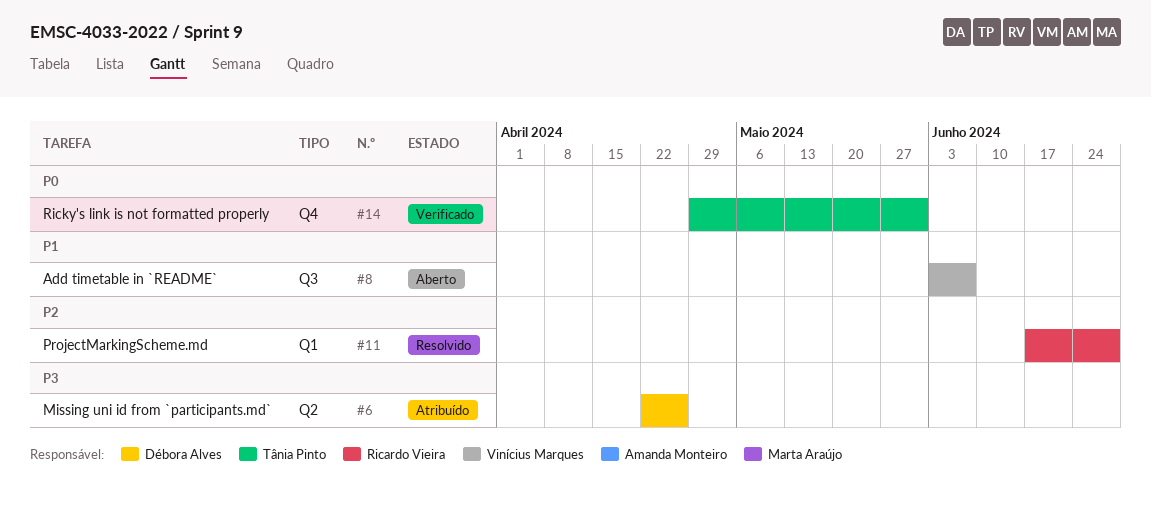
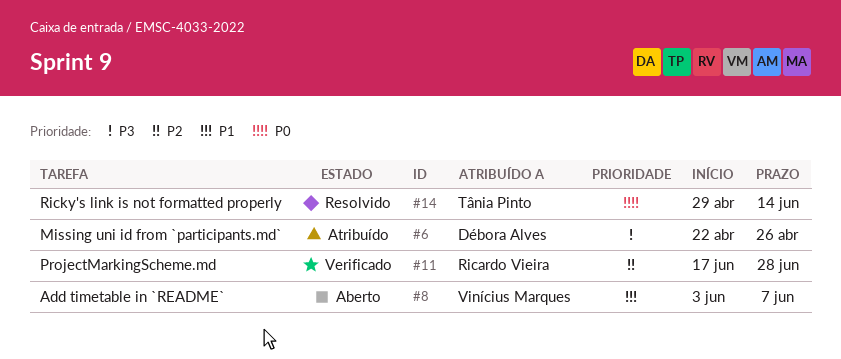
#11, status: Resolvido -> Verificado
#14, status: Verificado -> Resolvido
#14, due: May 31 -> Jun 14

